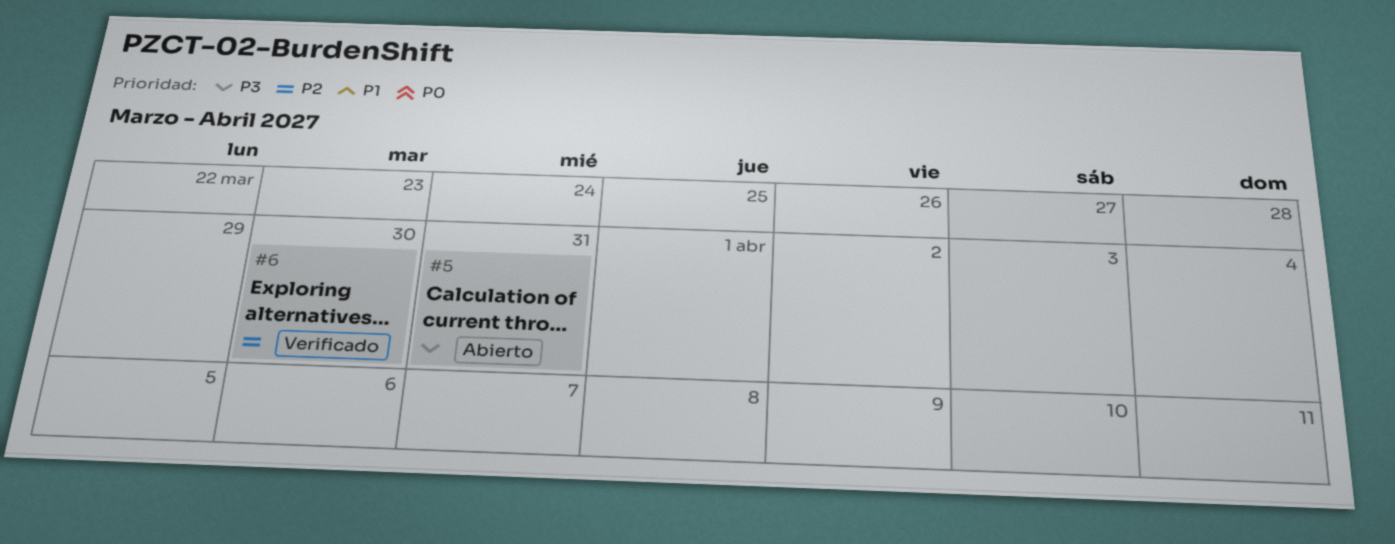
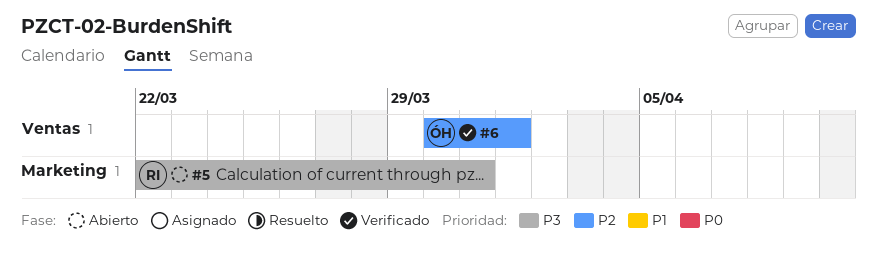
#6, due: Mar 30 -> Apr 1

